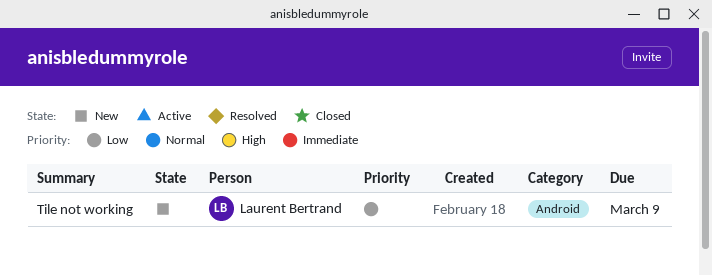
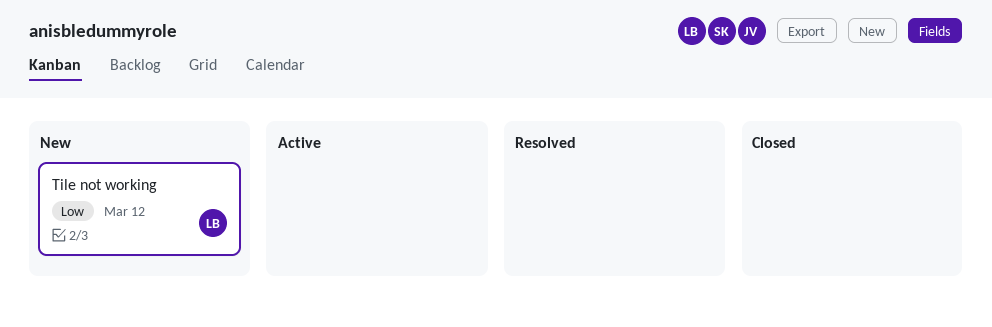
Tile not working, due: Mar 9 -> Mar 12

